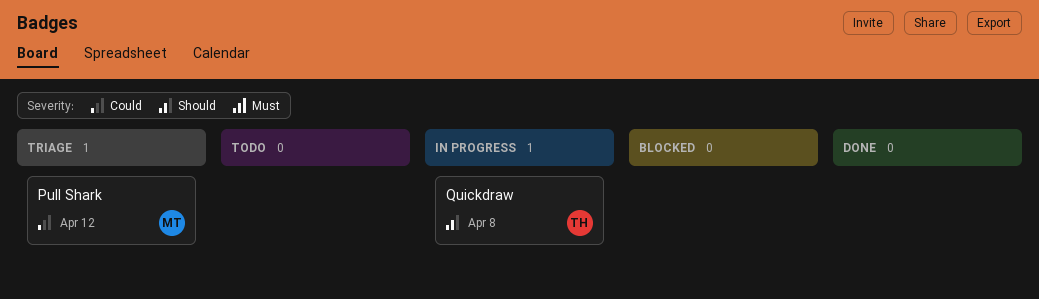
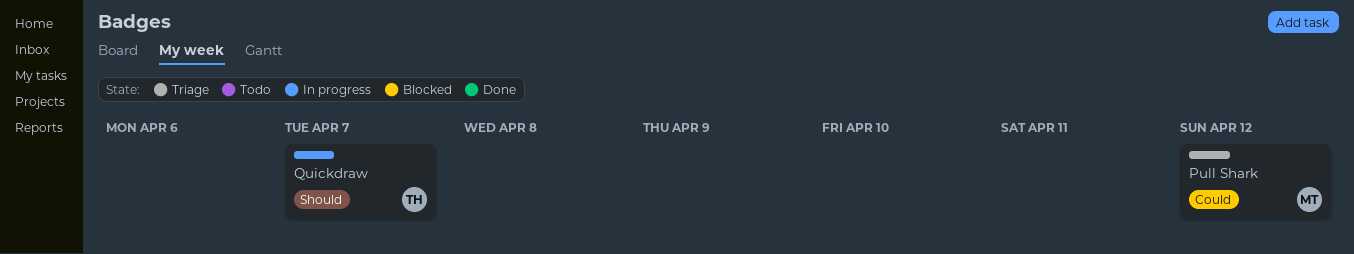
Quickdraw, due: Apr 8 -> Apr 7

